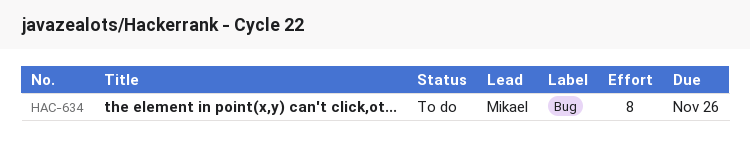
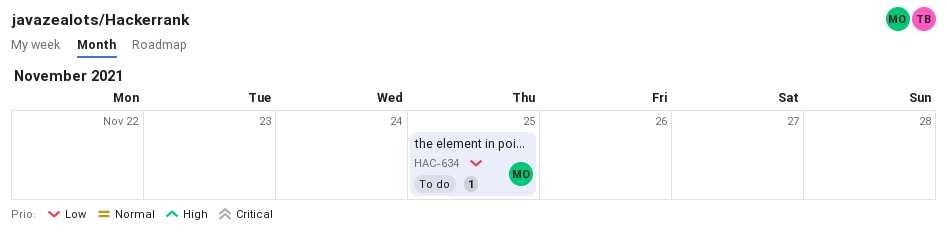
HAC-634, estimate: 8 -> 1
HAC-634, due: Nov 26 -> Nov 25

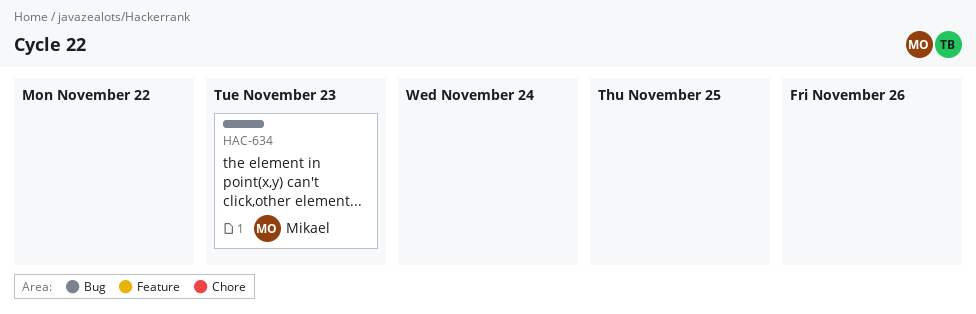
HAC-634, due: Nov 25 -> Nov 23

